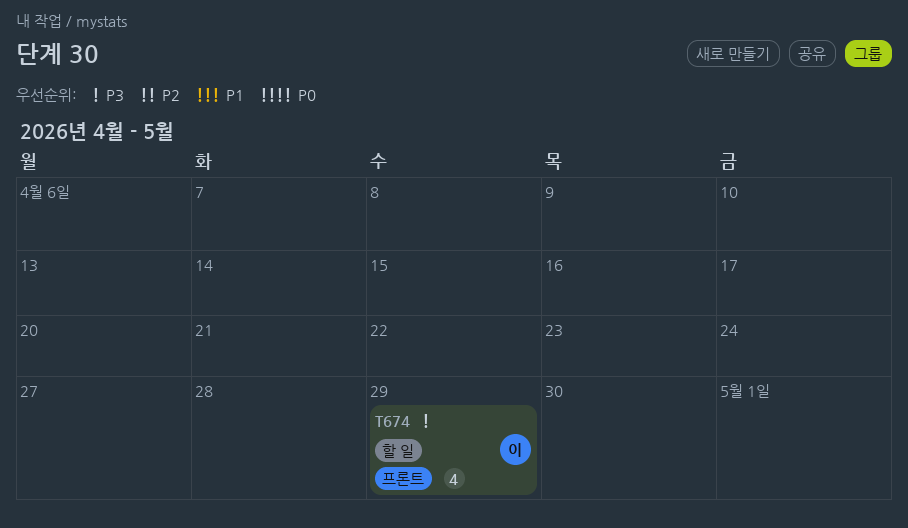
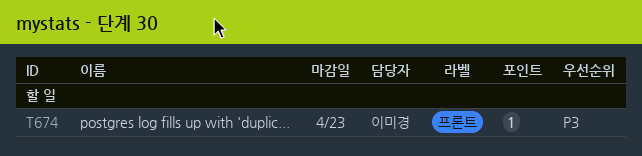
T674, estimate: 4 -> 1
T674, due: Apr 29 -> Apr 23

